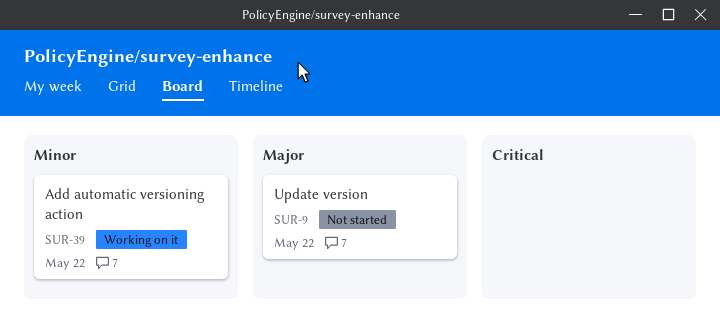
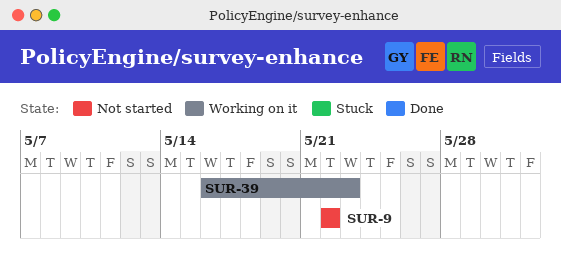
SUR-39, due: May 22 -> May 23

